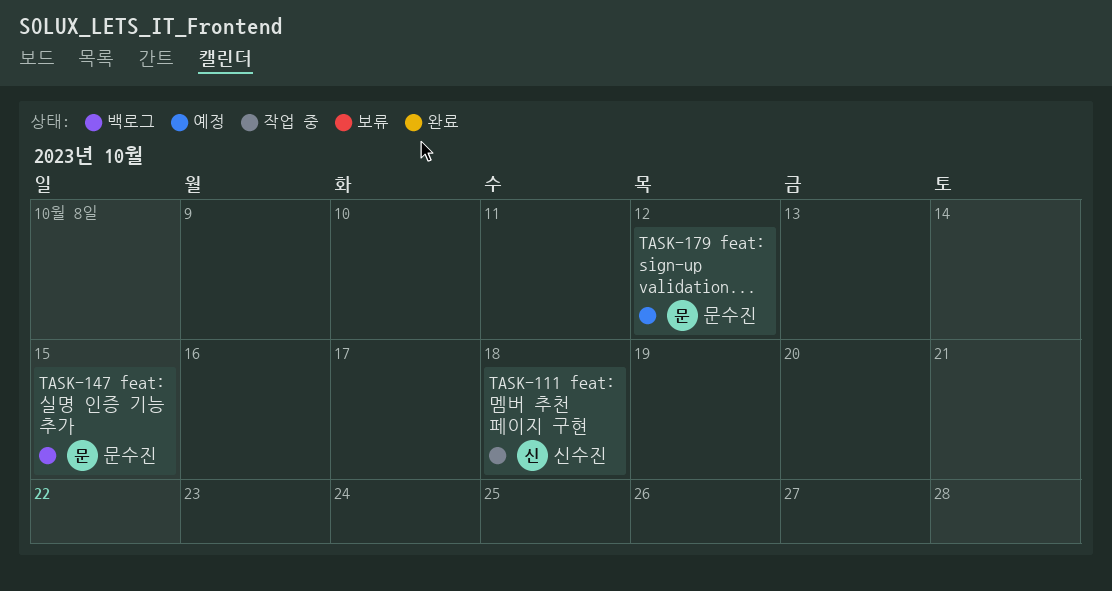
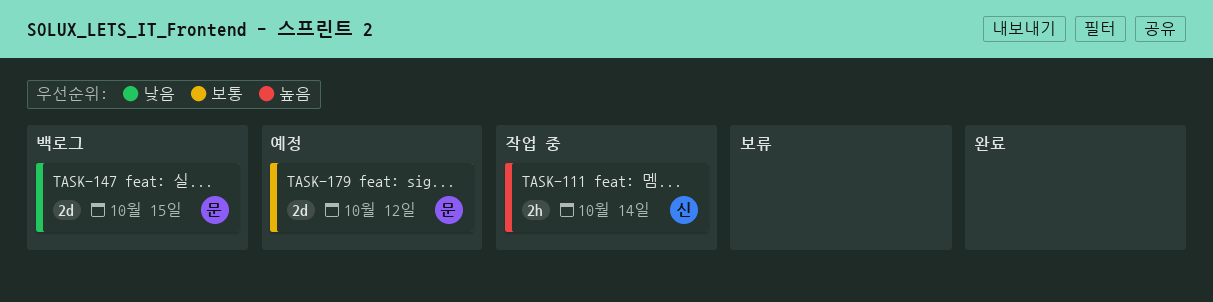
TASK-111, due: Oct 18 -> Oct 14

